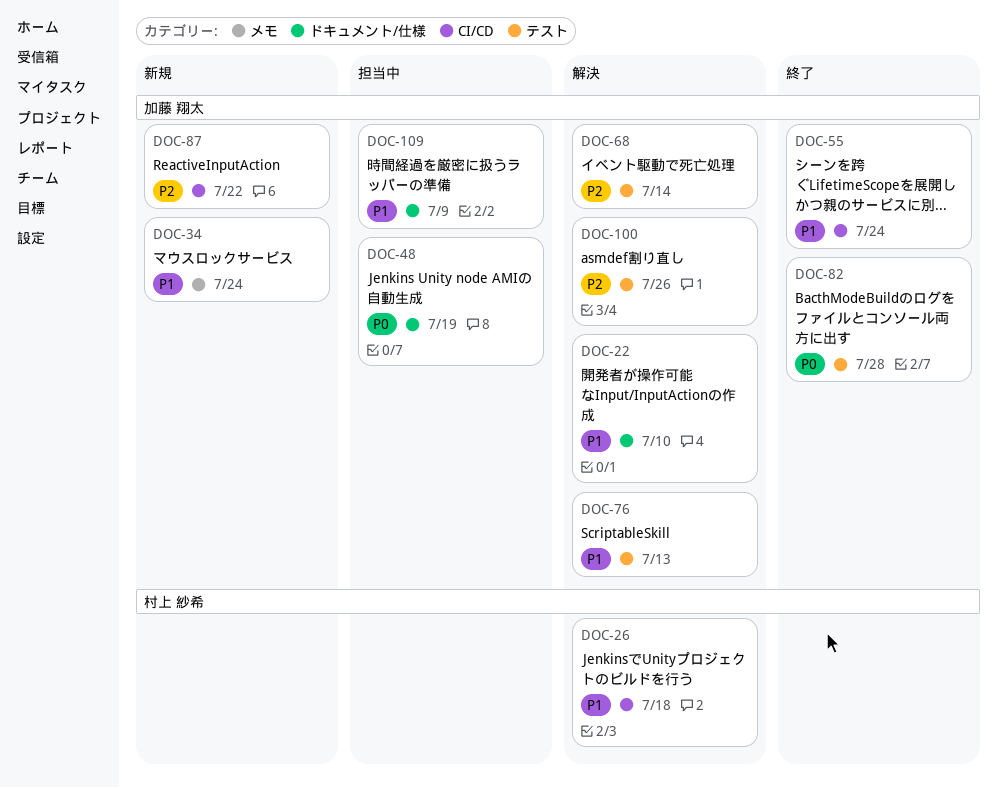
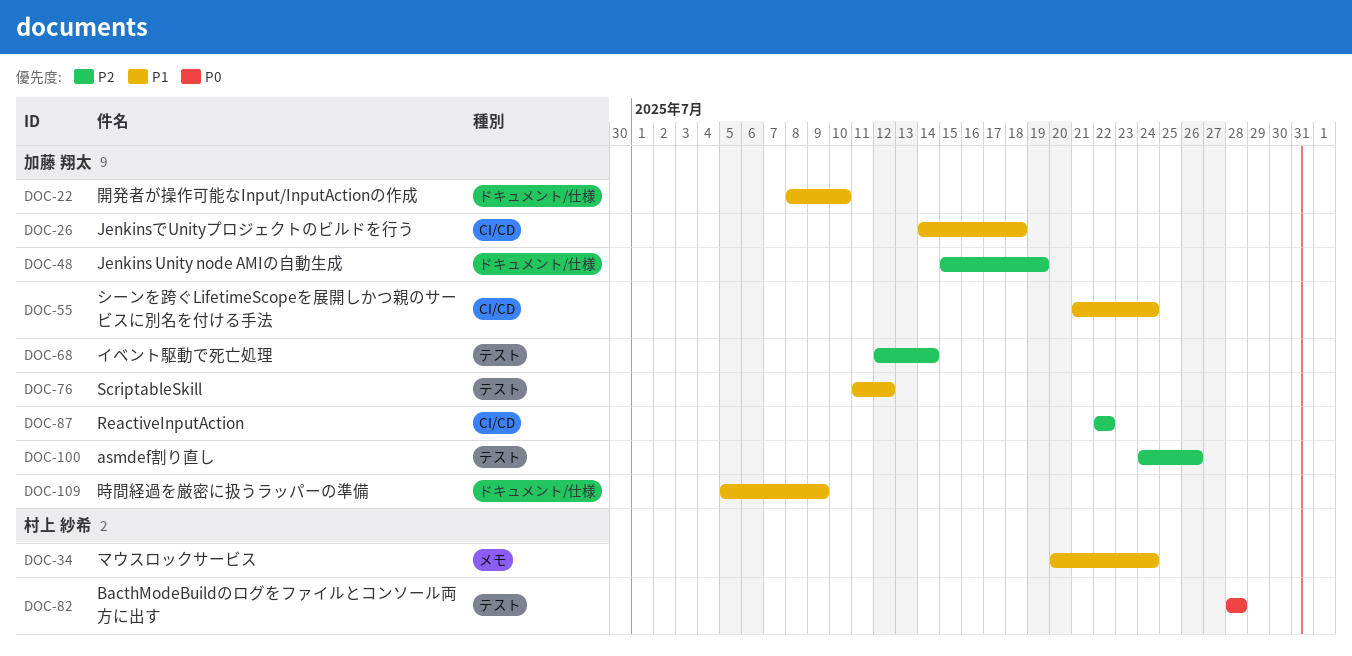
DOC-26, owner: 村上 紗希 -> 加藤 翔太
DOC-34, owner: 加藤 翔太 -> 村上 紗希
DOC-48, priority: P0 -> P2
DOC-76, due: Jul 13 -> Jul 12
DOC-82, owner: 加藤 翔太 -> 村上 紗希

